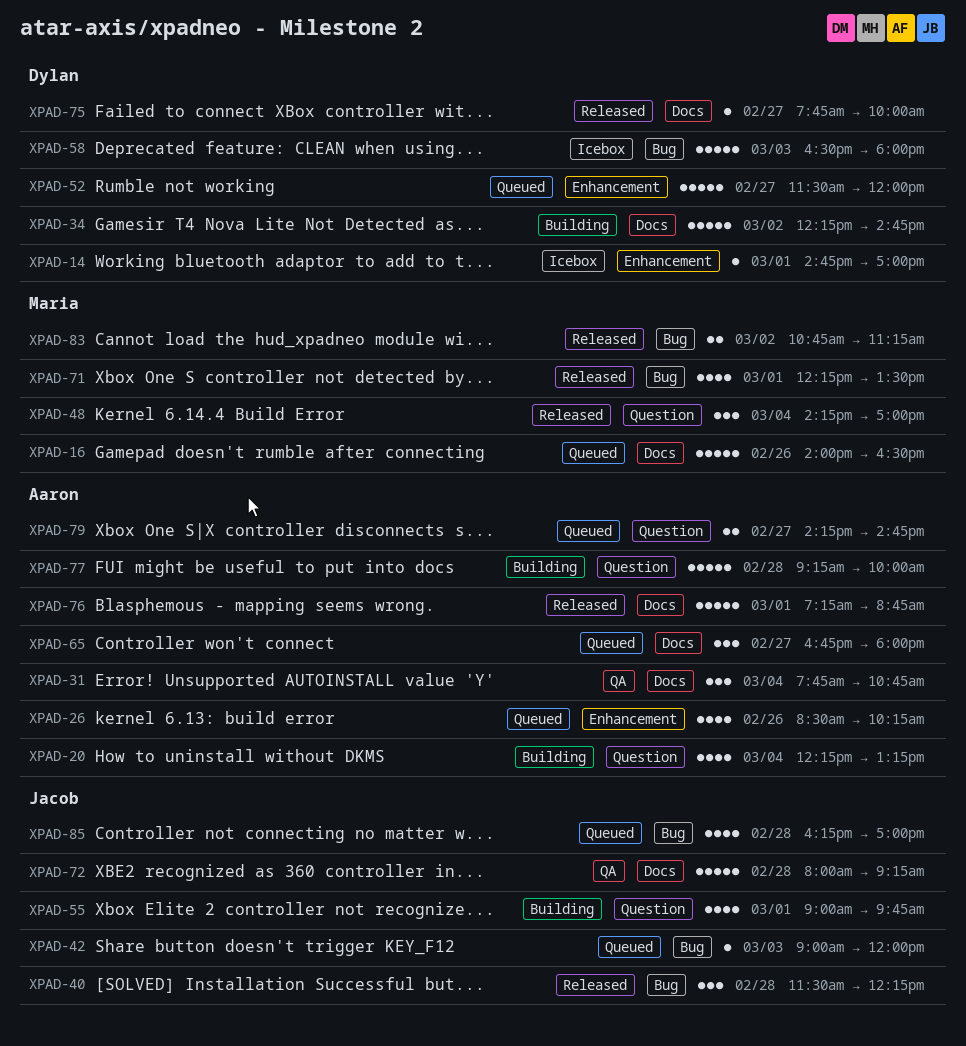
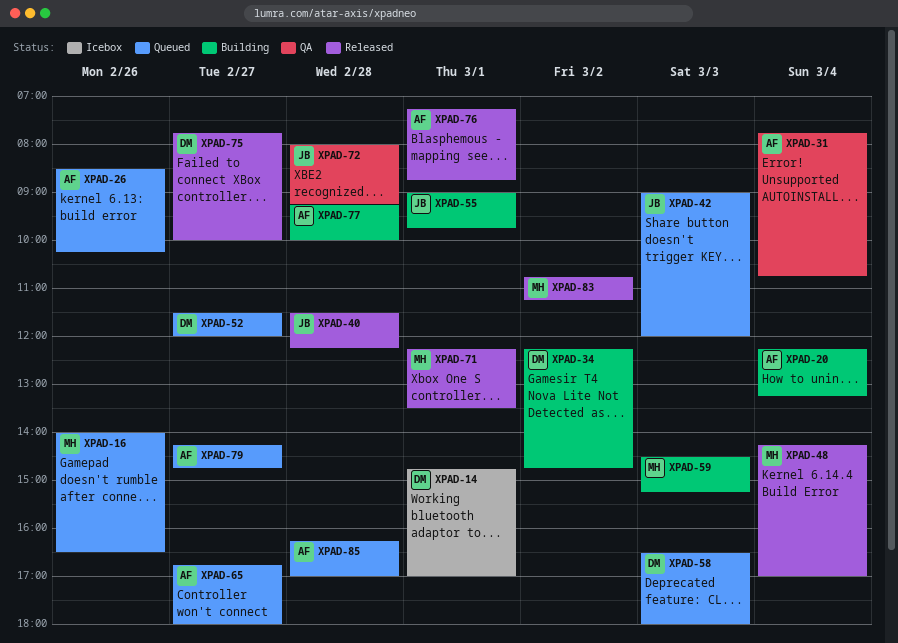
XPAD-58, status: Icebox -> Queued
XPAD-59: none -> present
XPAD-85, owner: Jacob -> Aaron

